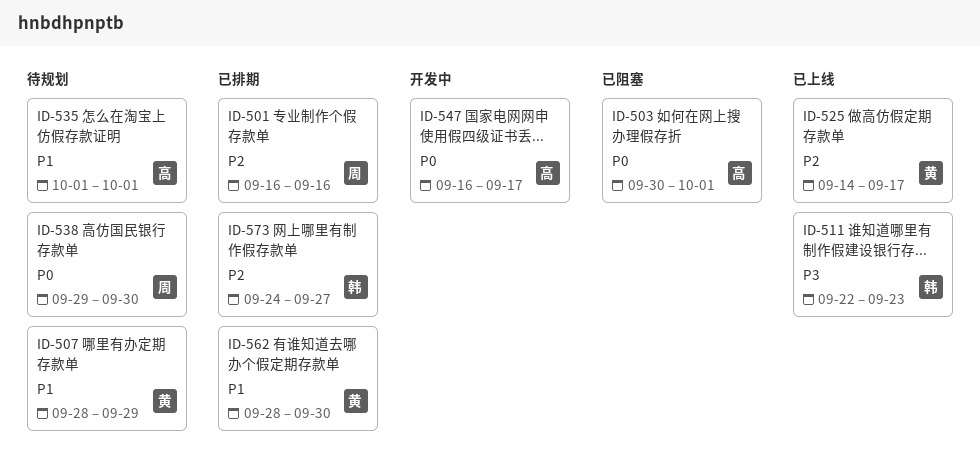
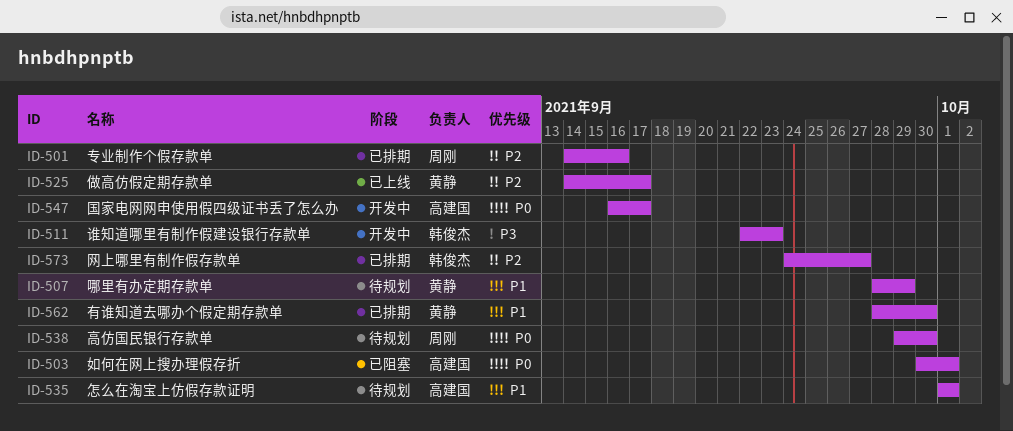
ID-501, start: Sep 16 -> Sep 14
ID-511, status: 已上线 -> 开发中

